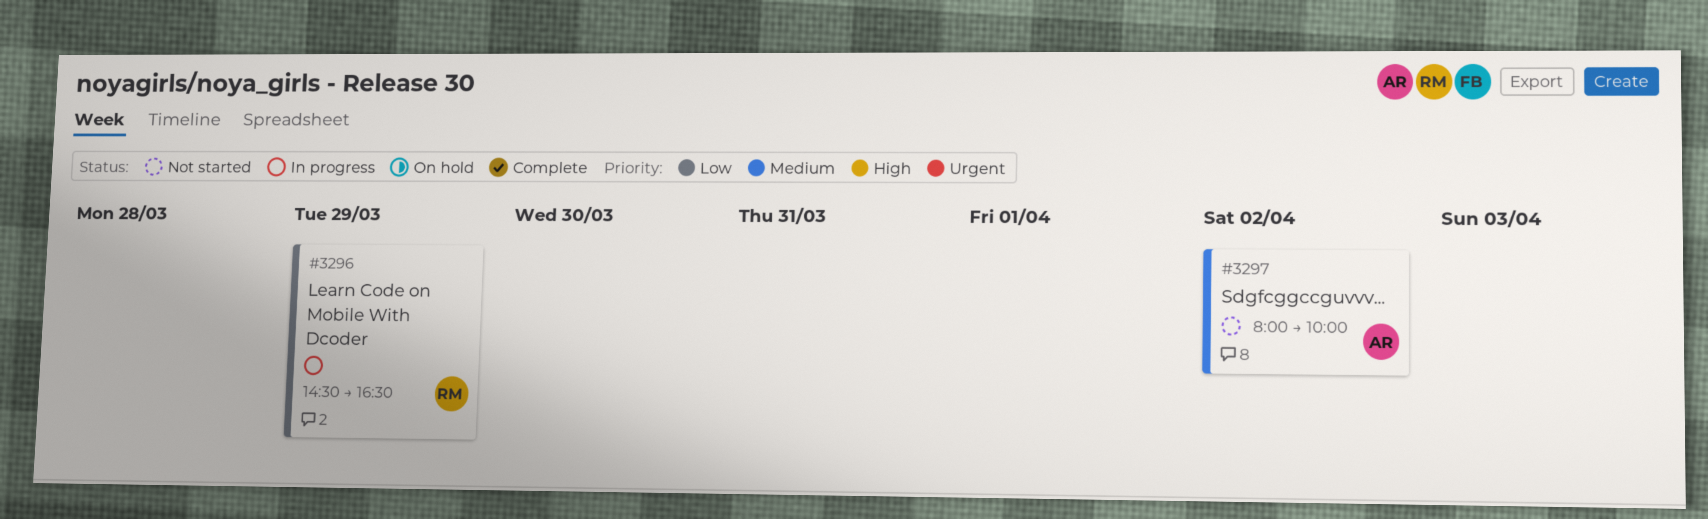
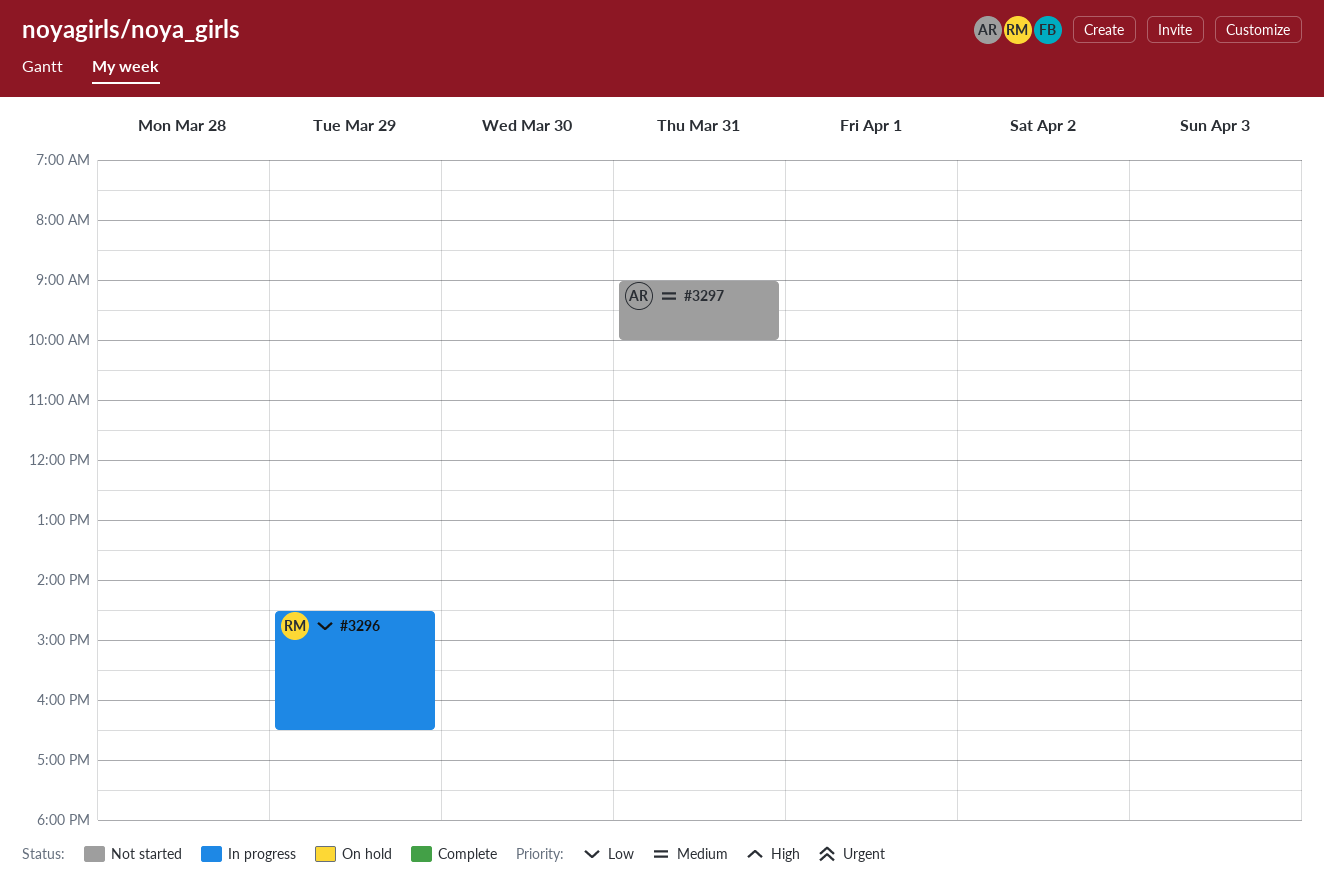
#3297, day: Apr 2 -> Mar 31
#3297, begins: 08:00 -> 09:00

